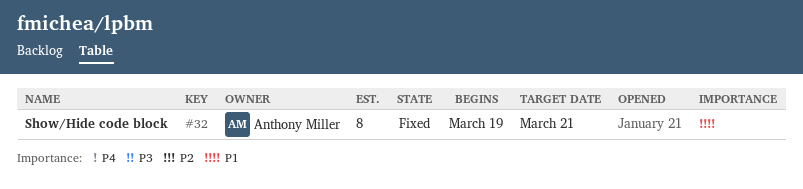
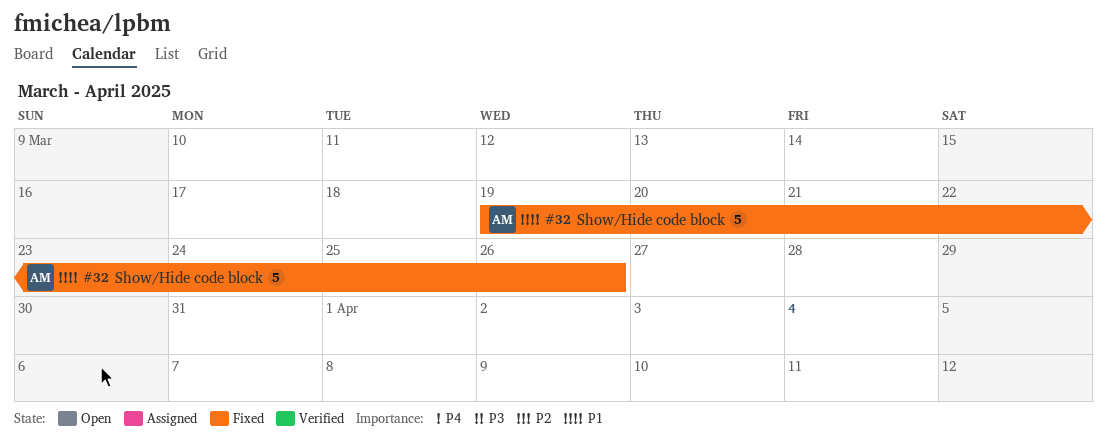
#32, estimate: 8 -> 5
#32, due: Mar 21 -> Mar 26

